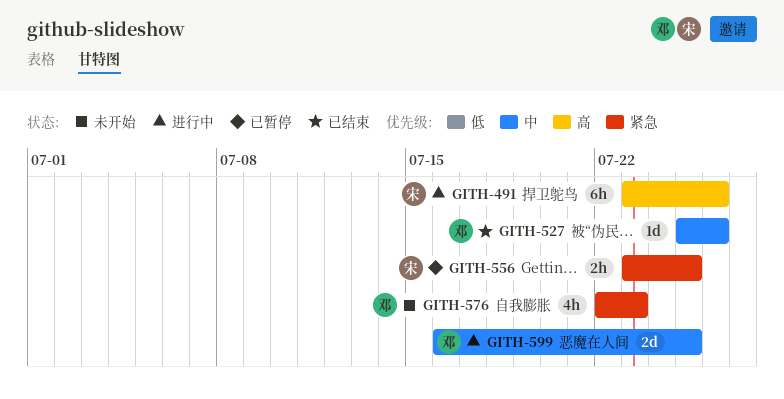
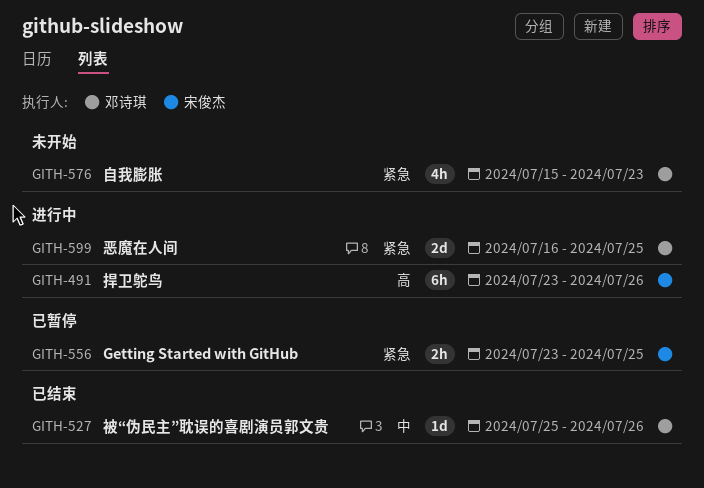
GITH-576, start: Jul 22 -> Jul 15
GITH-599, priority: 中 -> 紧急

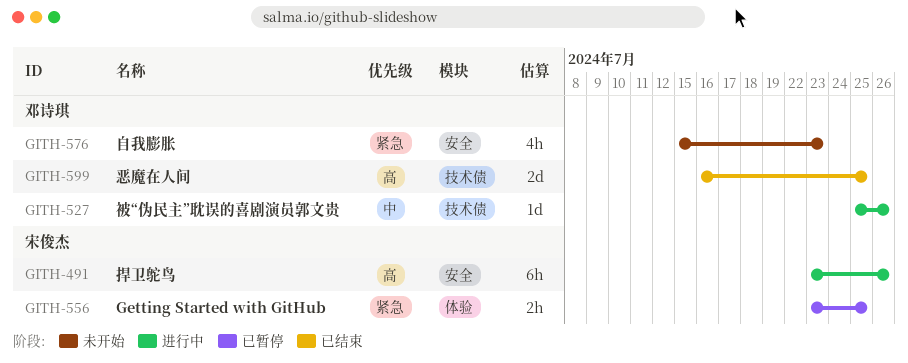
GITH-527, status: 已结束 -> 进行中
GITH-599, status: 进行中 -> 已结束
GITH-599, priority: 紧急 -> 高

